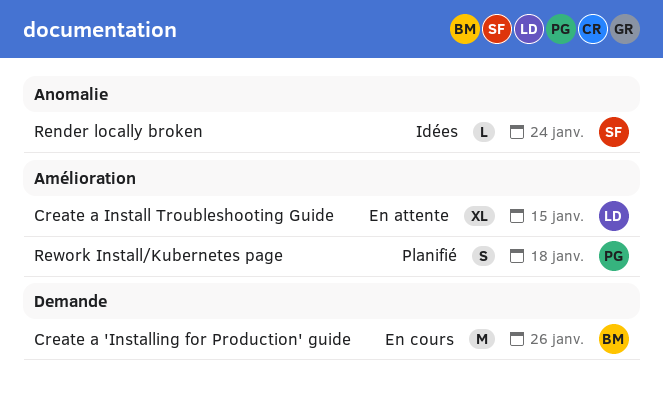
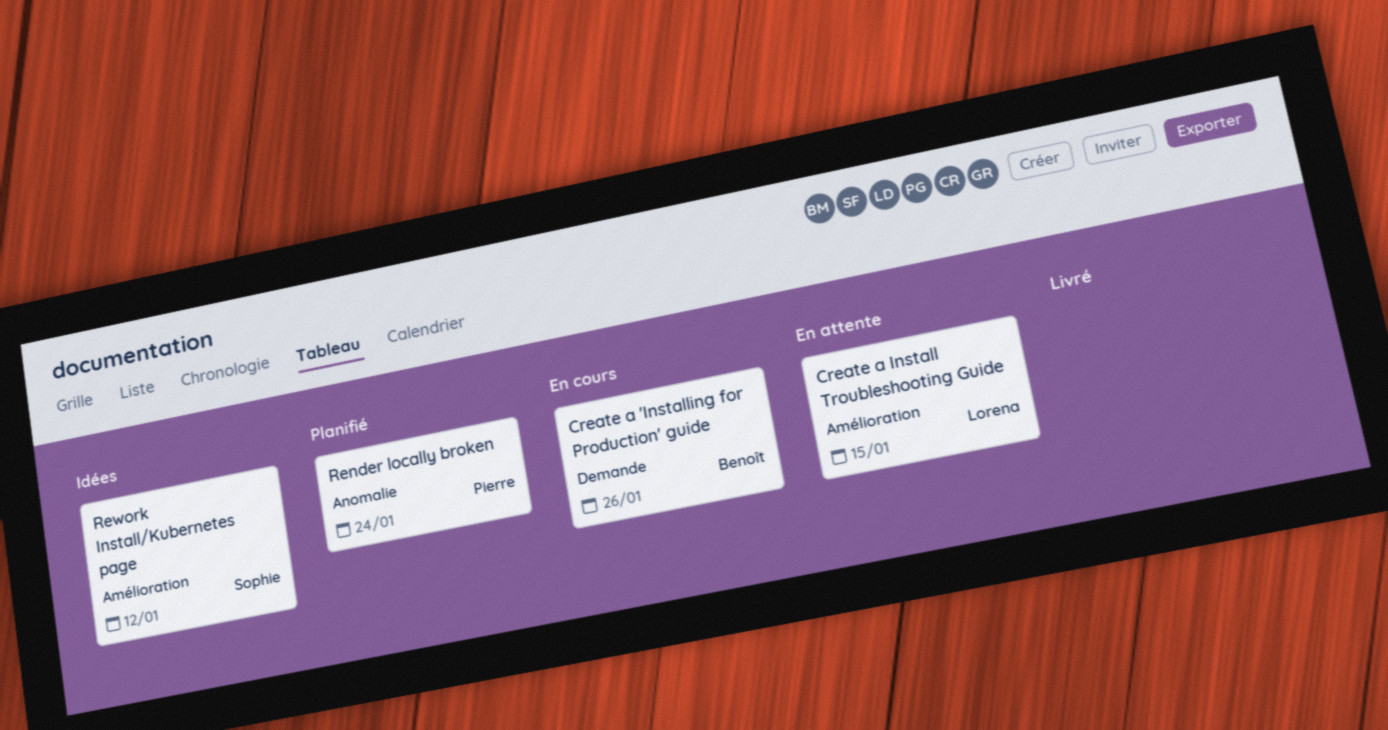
Render locally broken, status: Idées -> Planifié
Render locally broken, owner: Sophie -> Pierre
Rework Install/Kubernetes page, status: Planifié -> Idées
Rework Install/Kubernetes page, owner: Pierre -> Sophie
Rework Install/Kubernetes page, due: Jan 18 -> Jan 12

